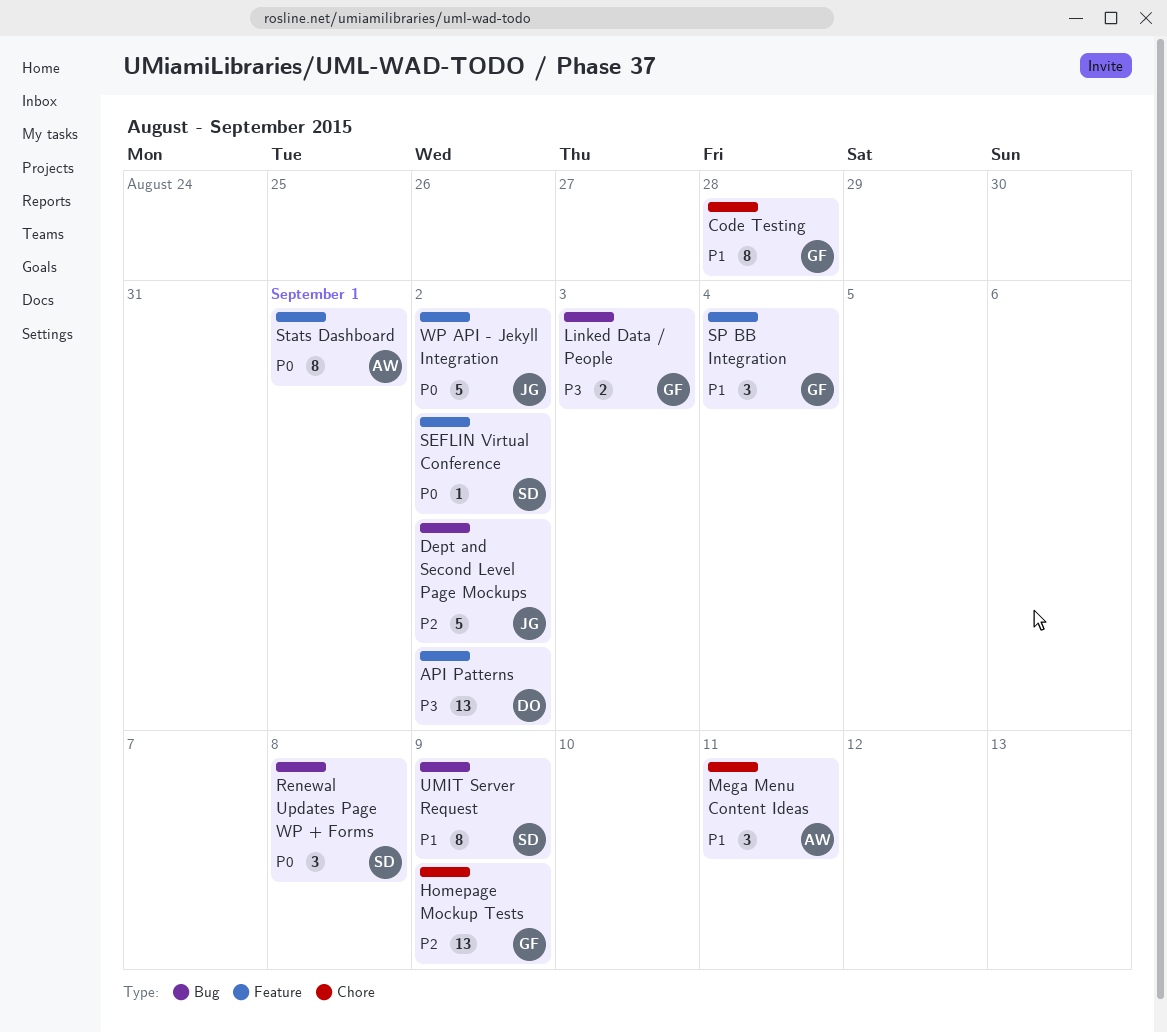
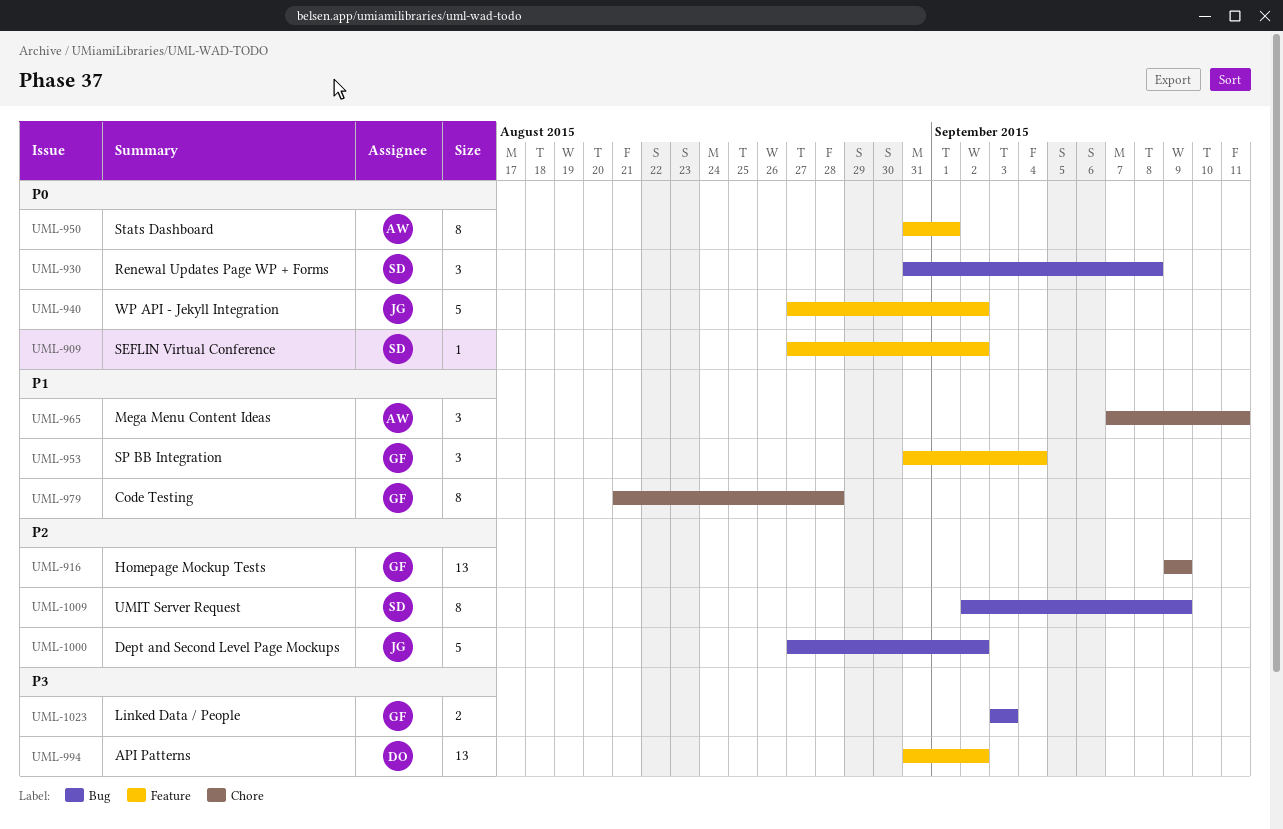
UMIT Server Request, priority: P1 -> P2

